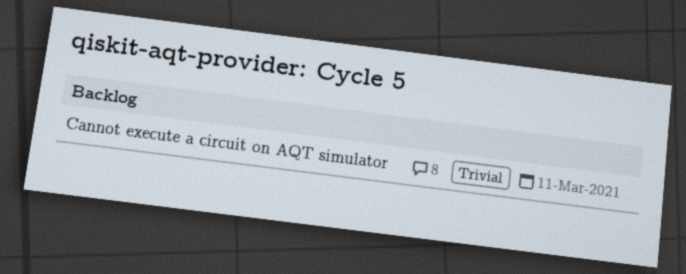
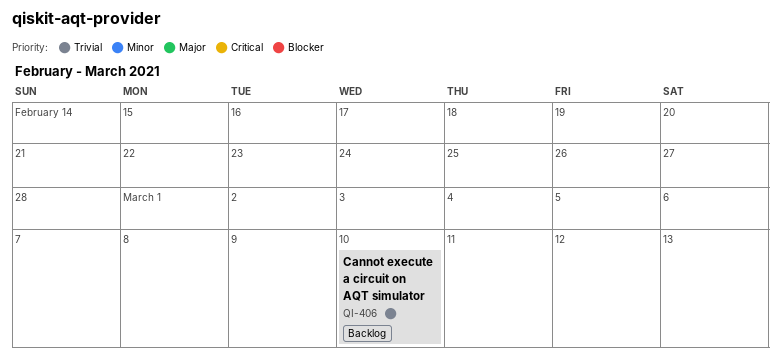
Cannot execute a circuit on AQT simulator, due: Mar 11 -> Mar 10

